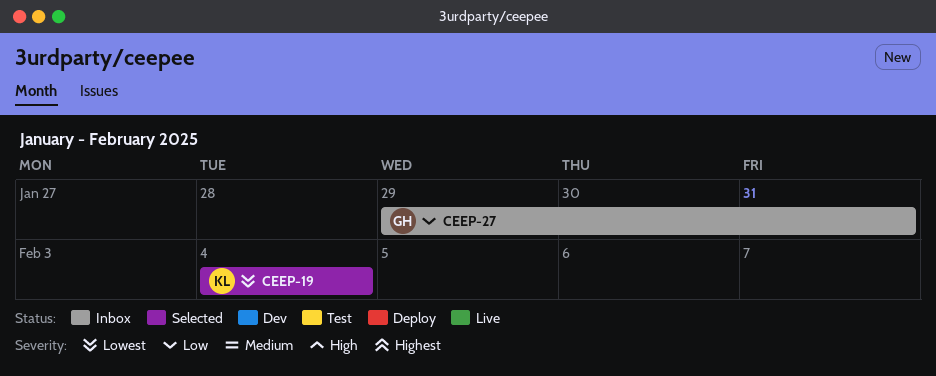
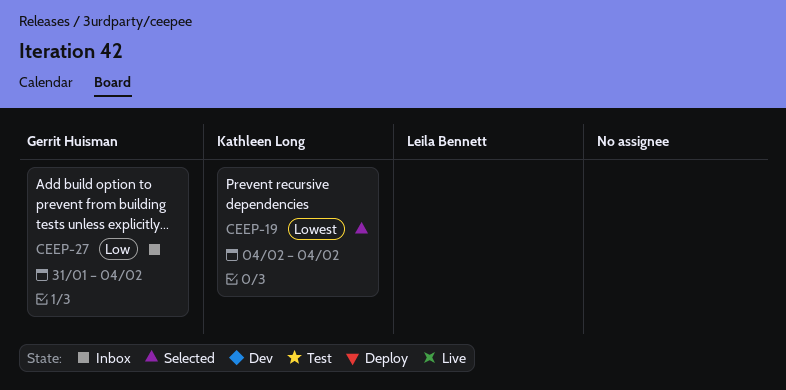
CEEP-27, start: Jan 29 -> Jan 31
CEEP-27, due: Jan 31 -> Feb 4

